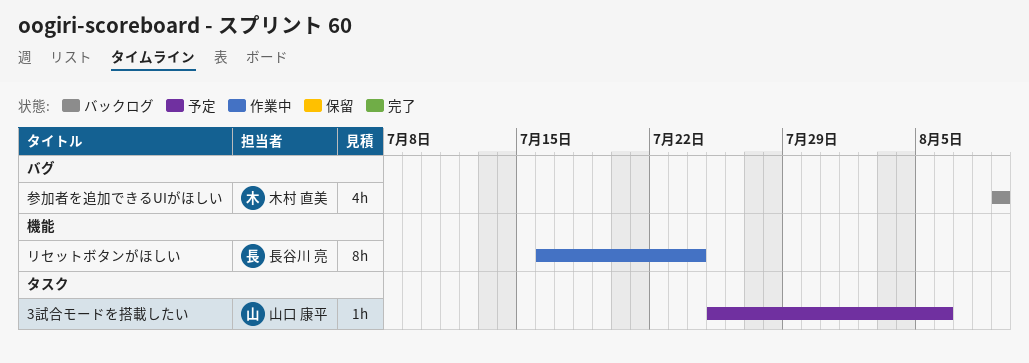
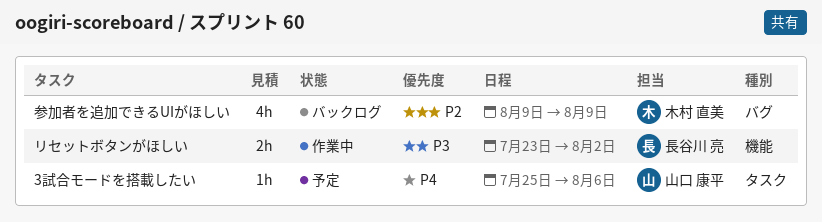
リセットボタンがほしい, estimate: 8h -> 2h
リセットボタンがほしい, start: Jul 16 -> Jul 23
リセットボタンがほしい, due: Jul 24 -> Aug 2

